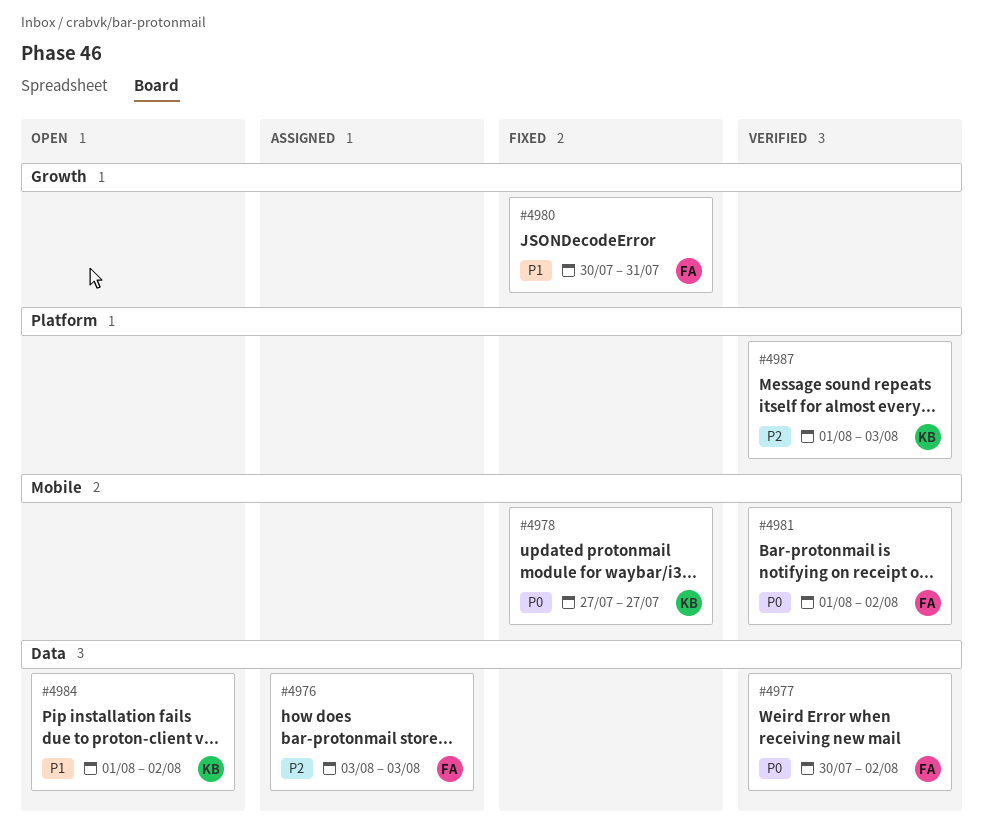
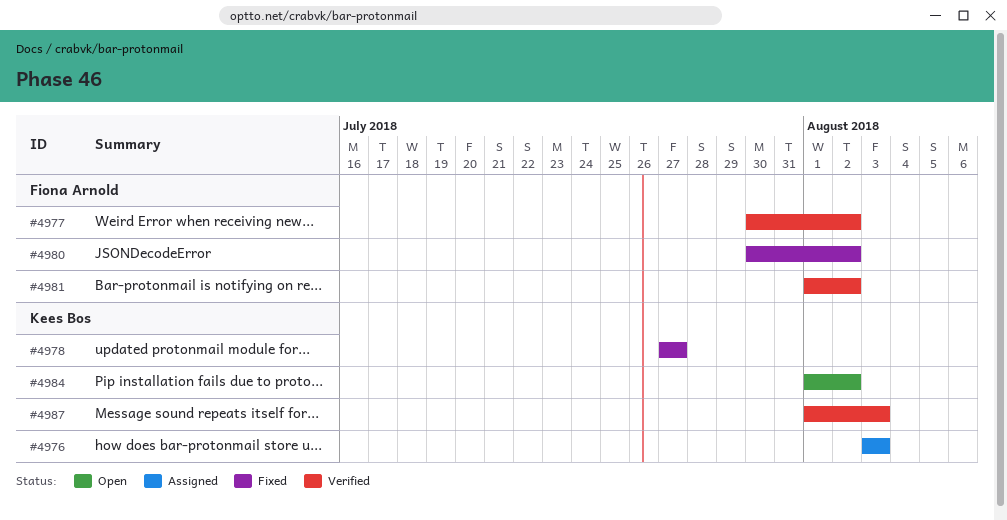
#4976, owner: Fiona Arnold -> Kees Bos
#4980, due: Jul 31 -> Aug 2

